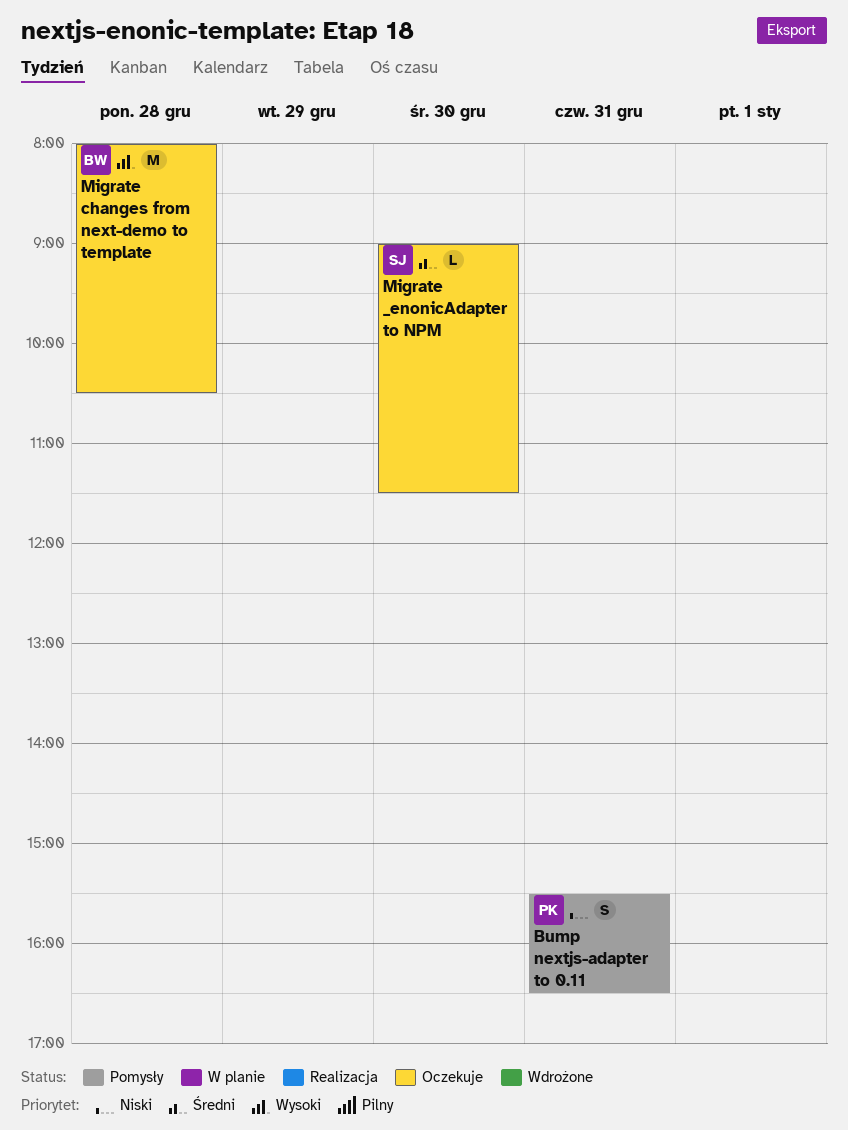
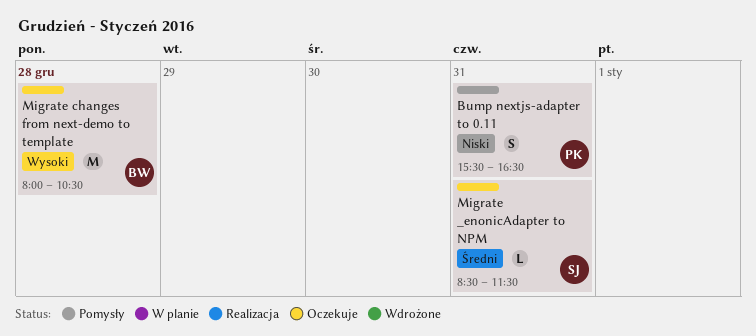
Migrate _enonicAdapter to NPM, day: Dec 30 -> Dec 31
Migrate _enonicAdapter to NPM, begins: 09:00 -> 08:30

